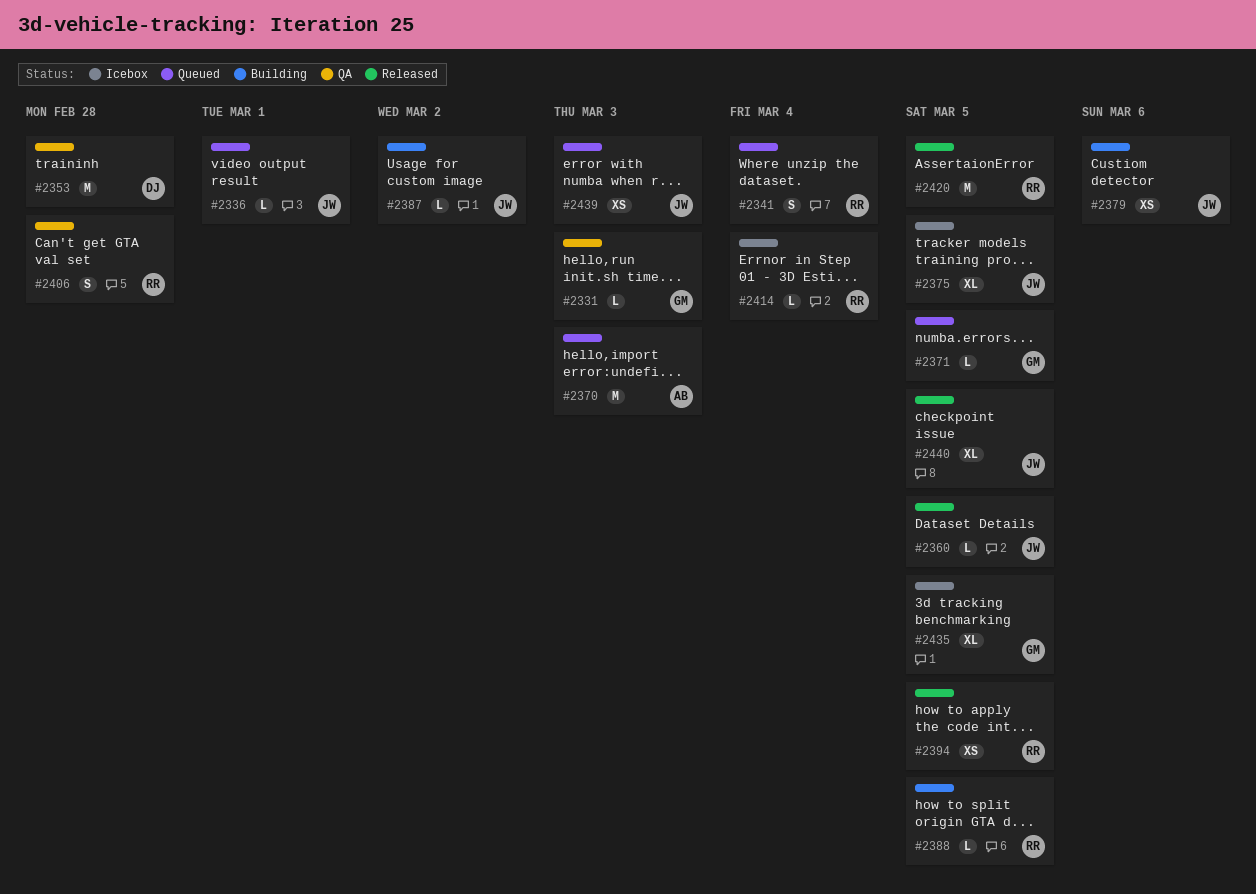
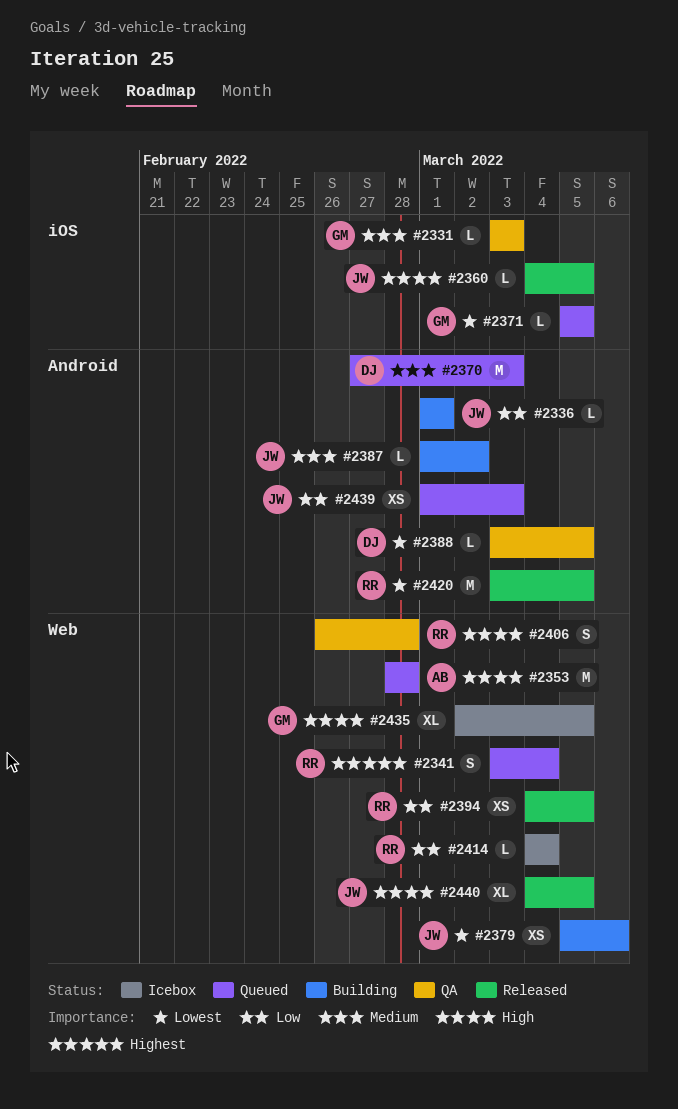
#2336, status: Queued -> Building
#2353, status: QA -> Queued
#2353, owner: DJ -> AB
#2370, owner: AB -> DJ
#2375: present -> none
#2388, status: Building -> QA
#2388, owner: RR -> DJ

